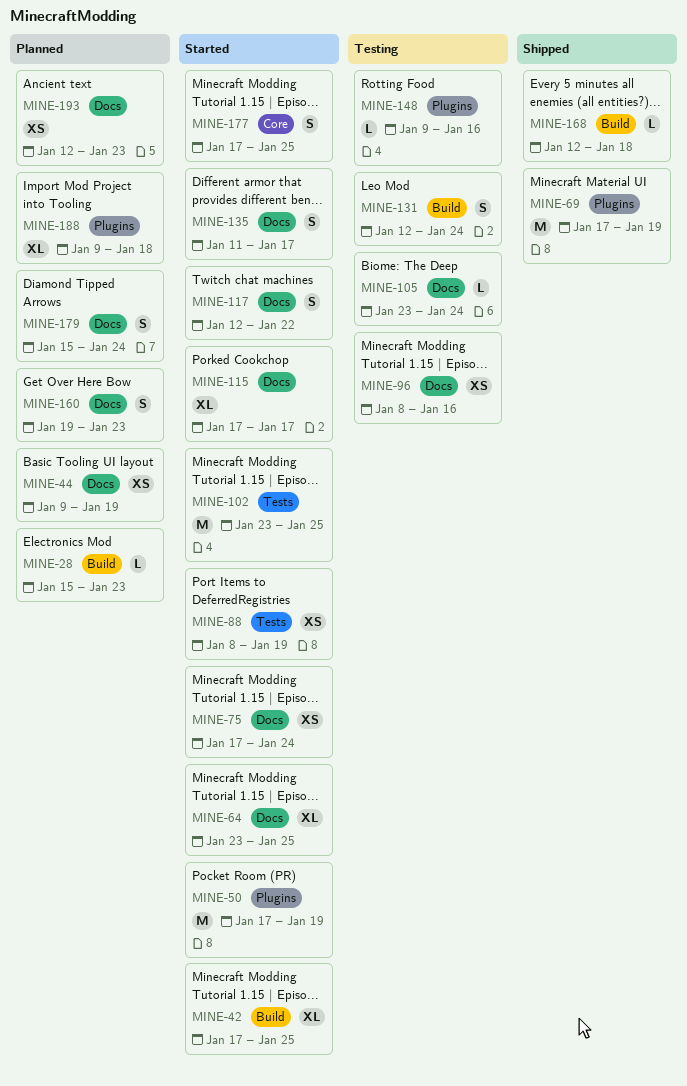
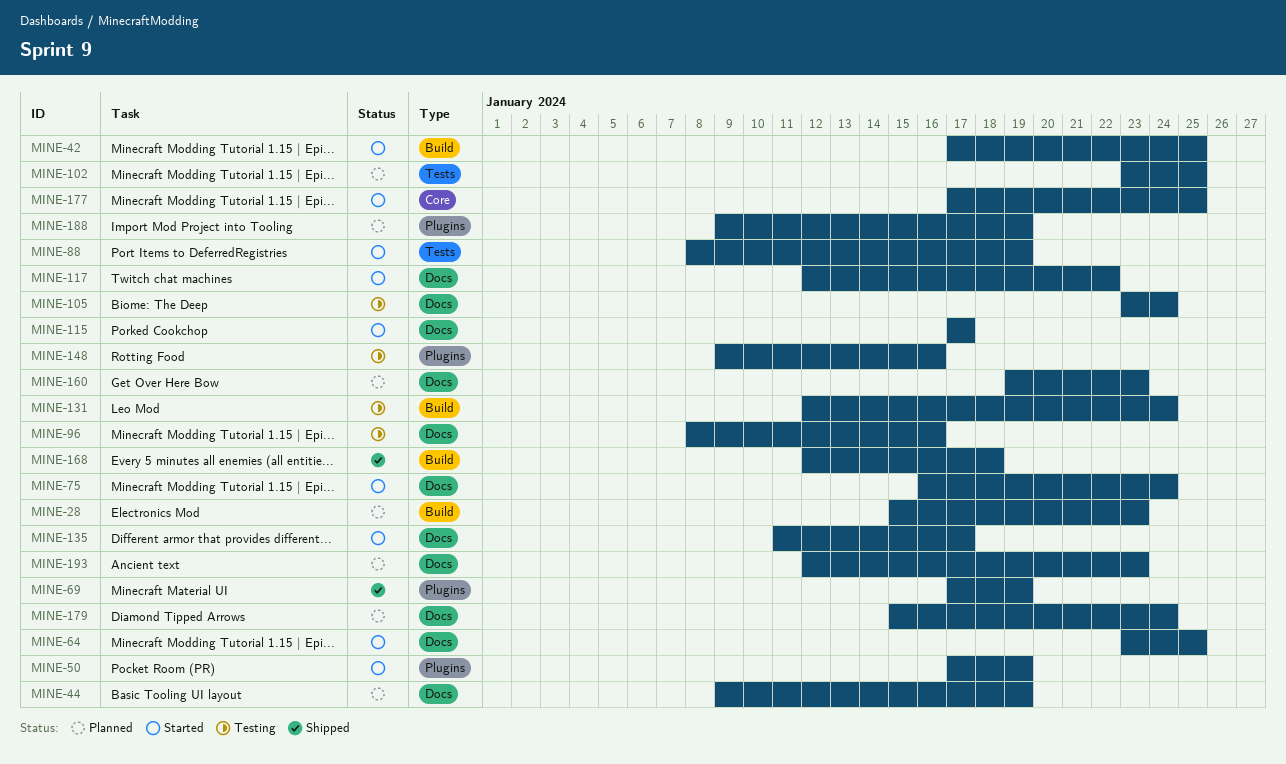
MINE-75, start: Jan 17 -> Jan 16
MINE-102, status: Started -> Planned
MINE-188, due: Jan 18 -> Jan 19

